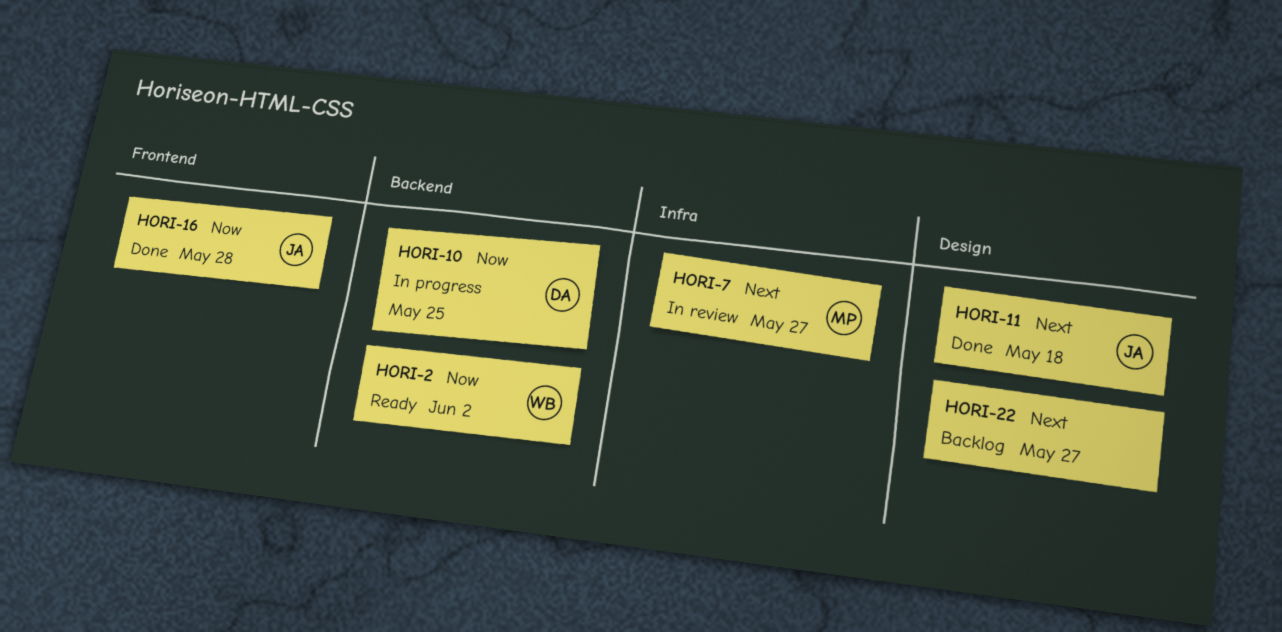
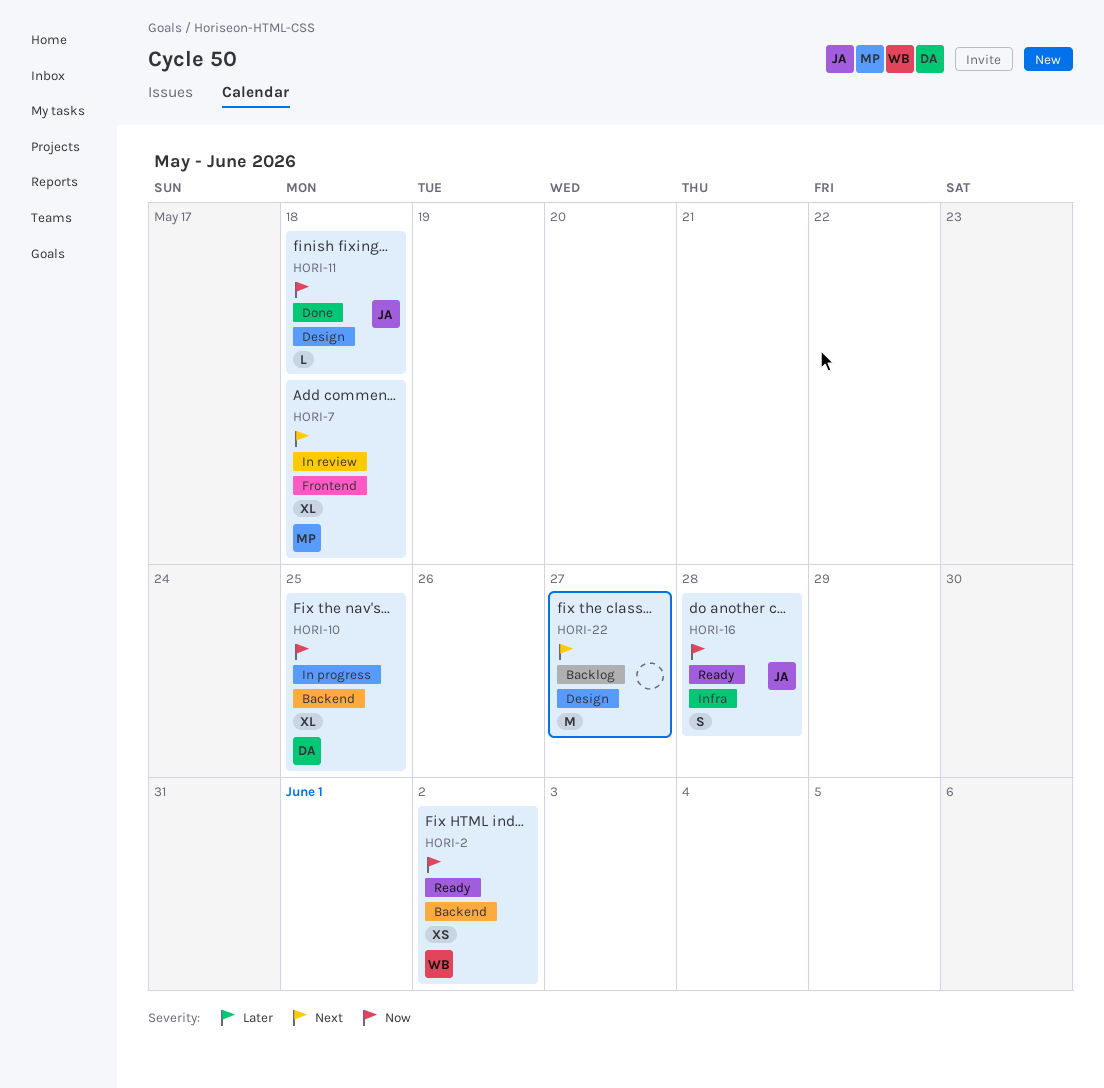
HORI-7, label: Infra -> Frontend
HORI-7, due: May 27 -> May 18
HORI-11, priority: Next -> Now
HORI-16, status: Done -> Ready
HORI-16, label: Frontend -> Infra

